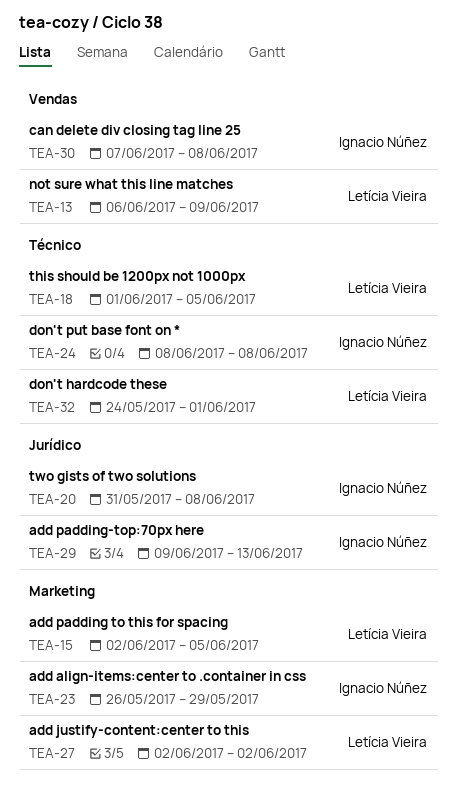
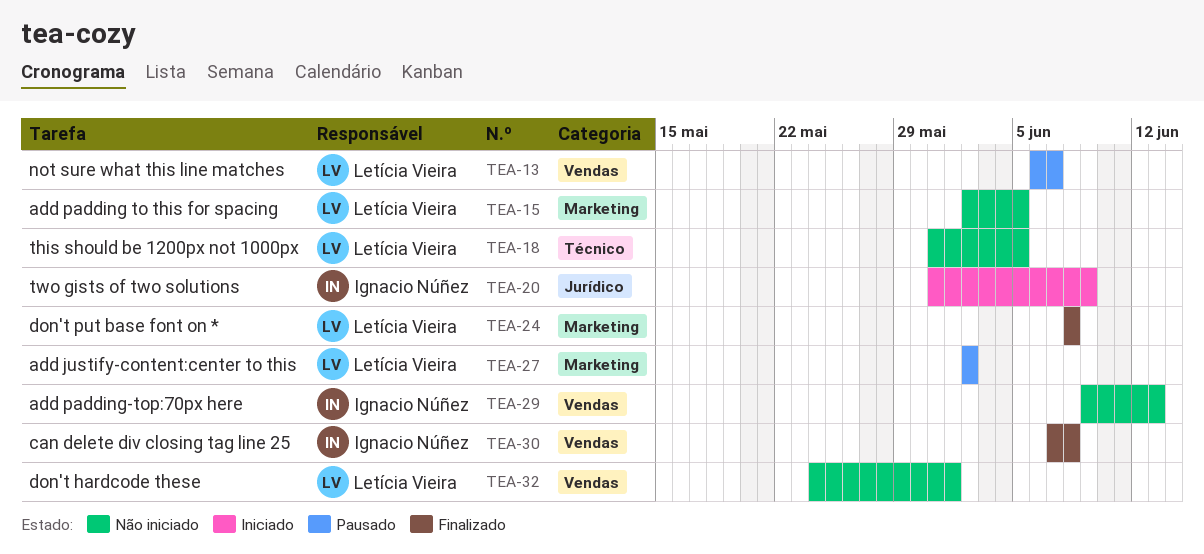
TEA-13, due: Jun 9 -> Jun 7
TEA-18, start: Jun 1 -> May 31
TEA-20, due: Jun 8 -> Jun 9
TEA-23: present -> none
TEA-24, owner: Ignacio Núñez -> Letícia Vieira
TEA-24, label: Técnico -> Marketing
TEA-29, label: Jurídico -> Vendas
TEA-32, label: Técnico -> Vendas

